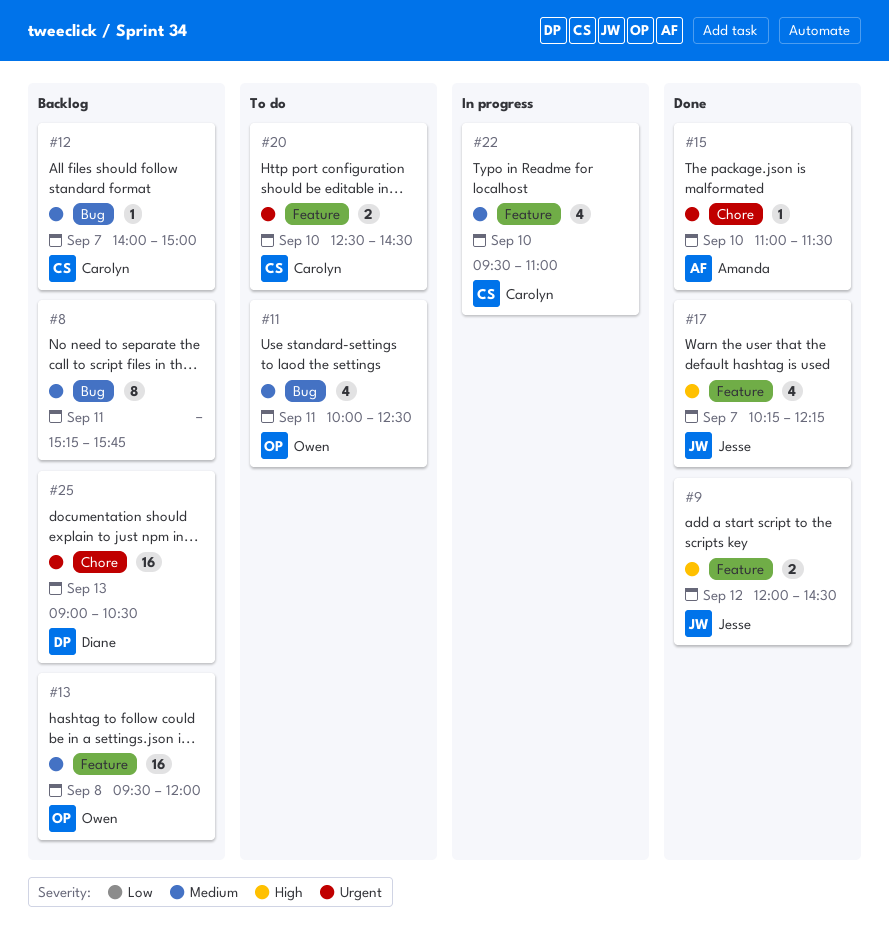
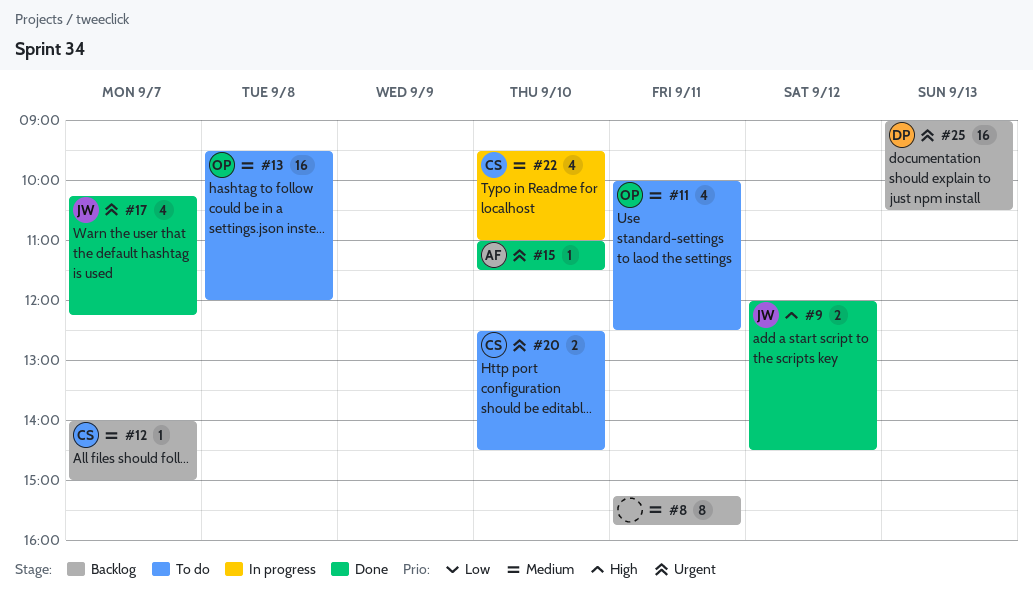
#13, status: Backlog -> To do
#17, priority: High -> Urgent

